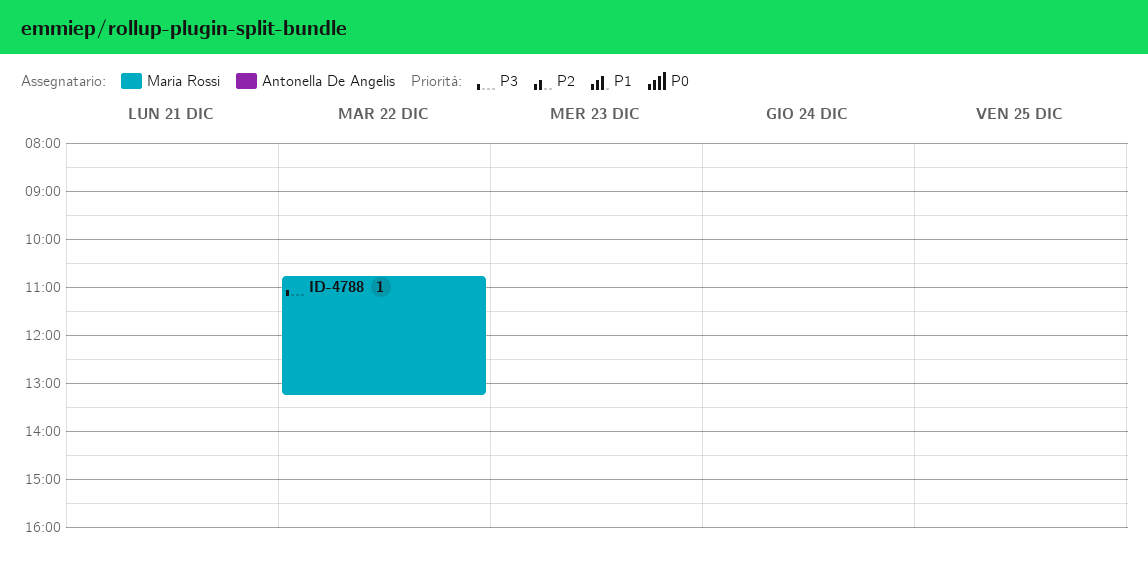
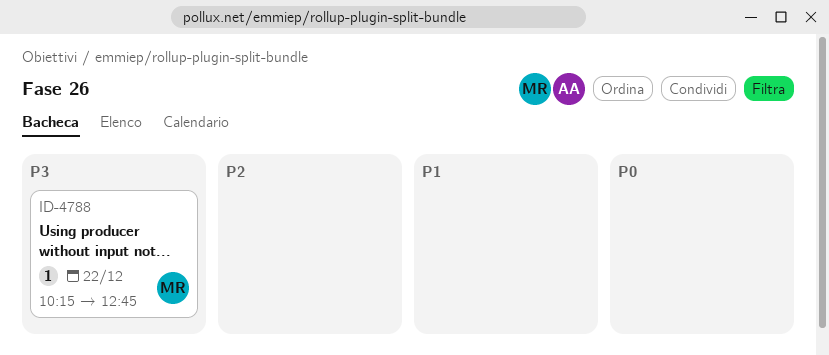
ID-4788, begins: 10:45 -> 10:15
ID-4788, ends: 13:15 -> 12:45

